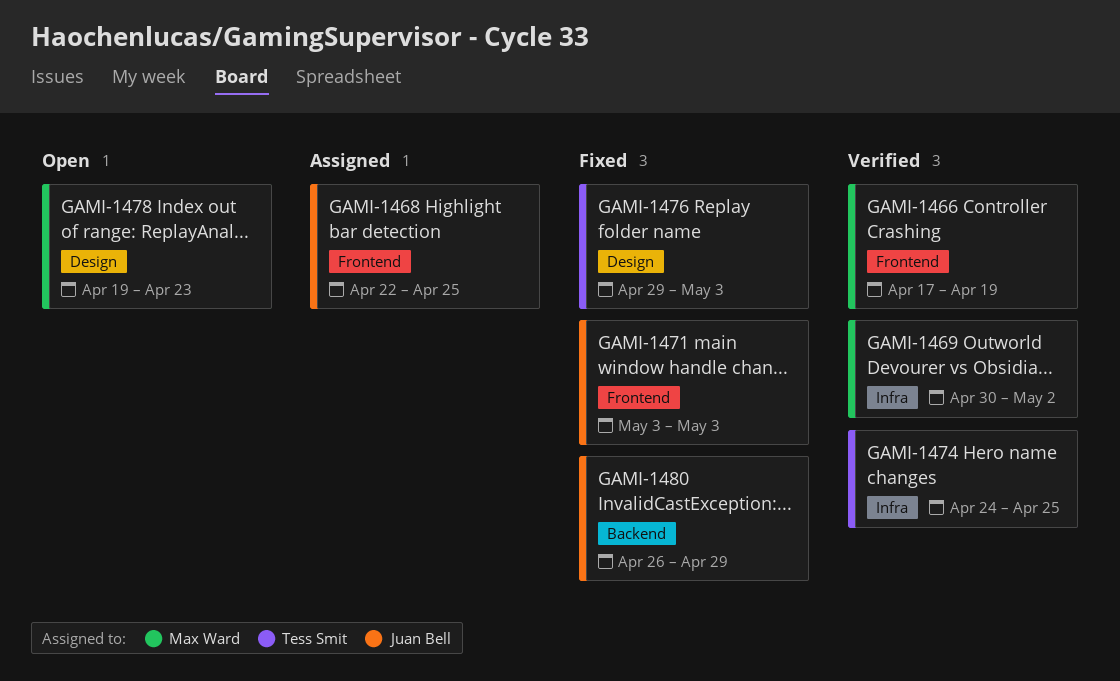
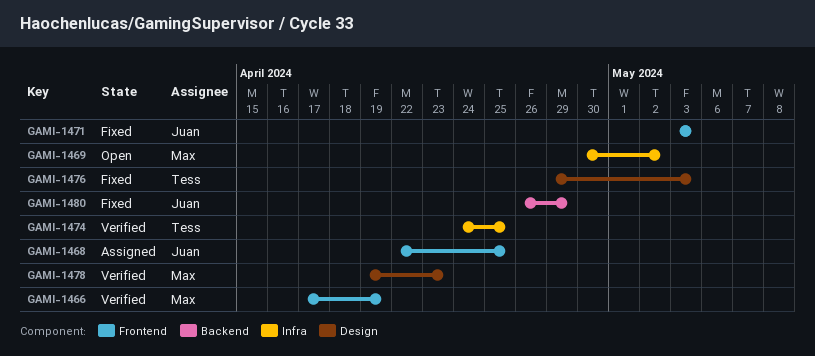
GAMI-1469, status: Verified -> Open
GAMI-1478, status: Open -> Verified

